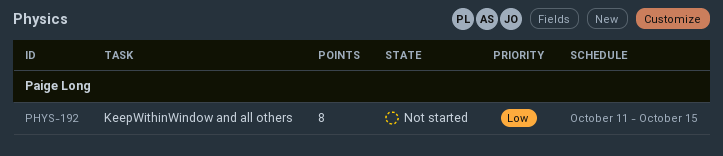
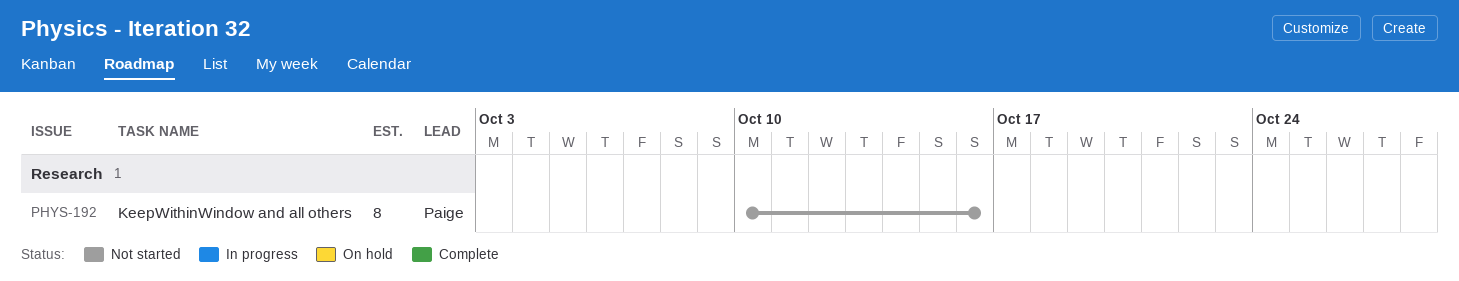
PHYS-192, start: Oct 11 -> Oct 10
PHYS-192, due: Oct 15 -> Oct 16

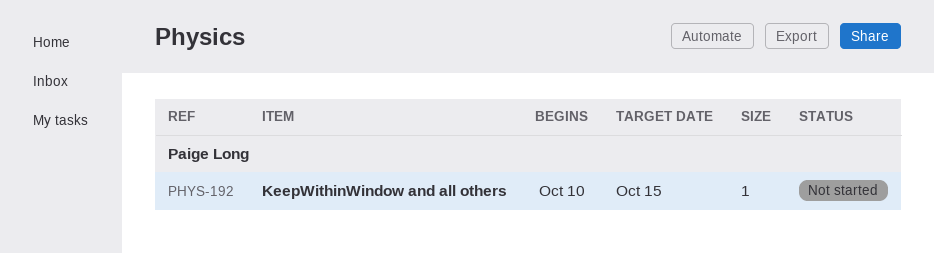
PHYS-192, estimate: 8 -> 1
PHYS-192, due: Oct 16 -> Oct 15

